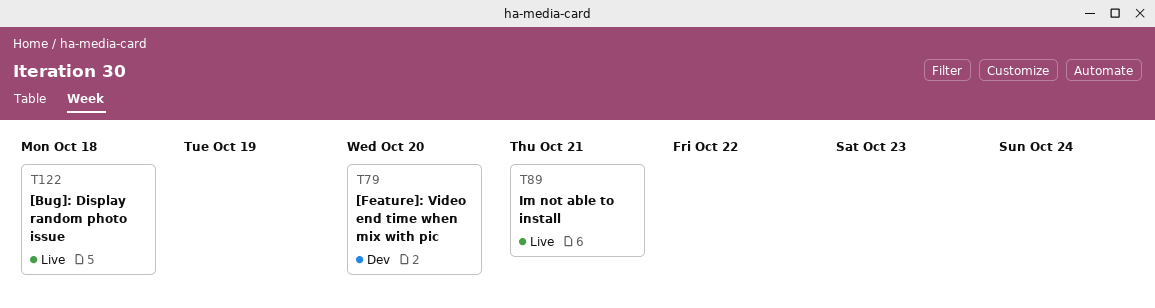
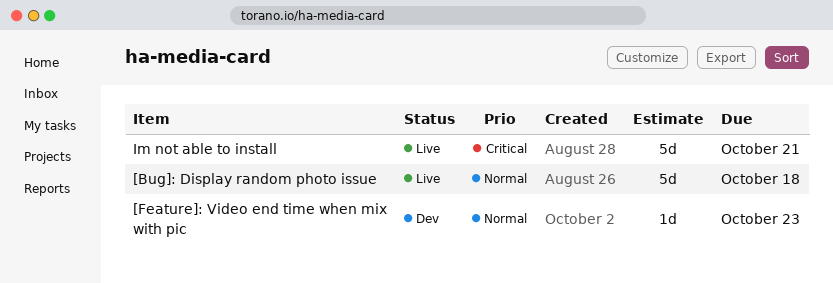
[Feature]: Video end time when mix with pic, due: Oct 20 -> Oct 23

